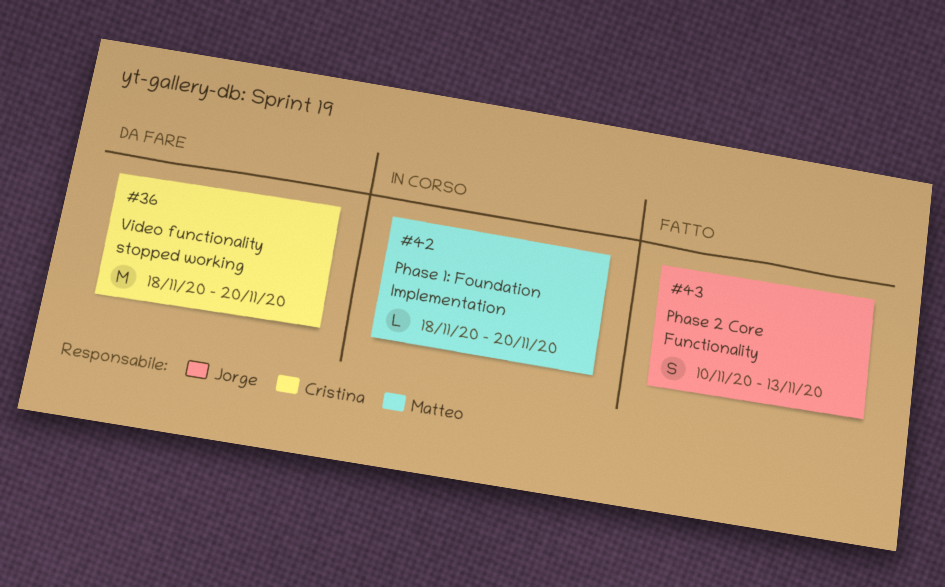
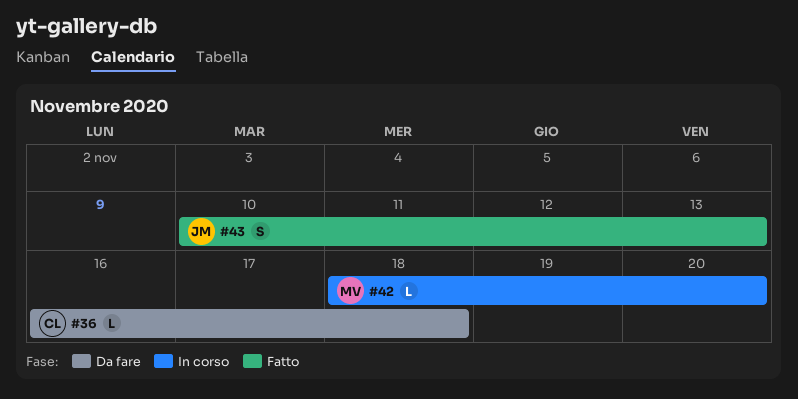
#36, estimate: M -> L
#36, start: Nov 18 -> Nov 16
#36, due: Nov 20 -> Nov 18

